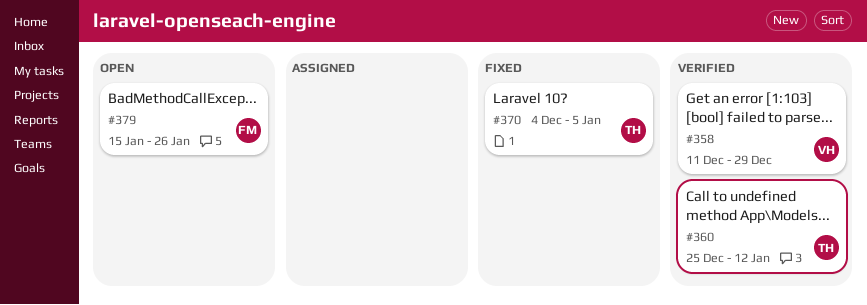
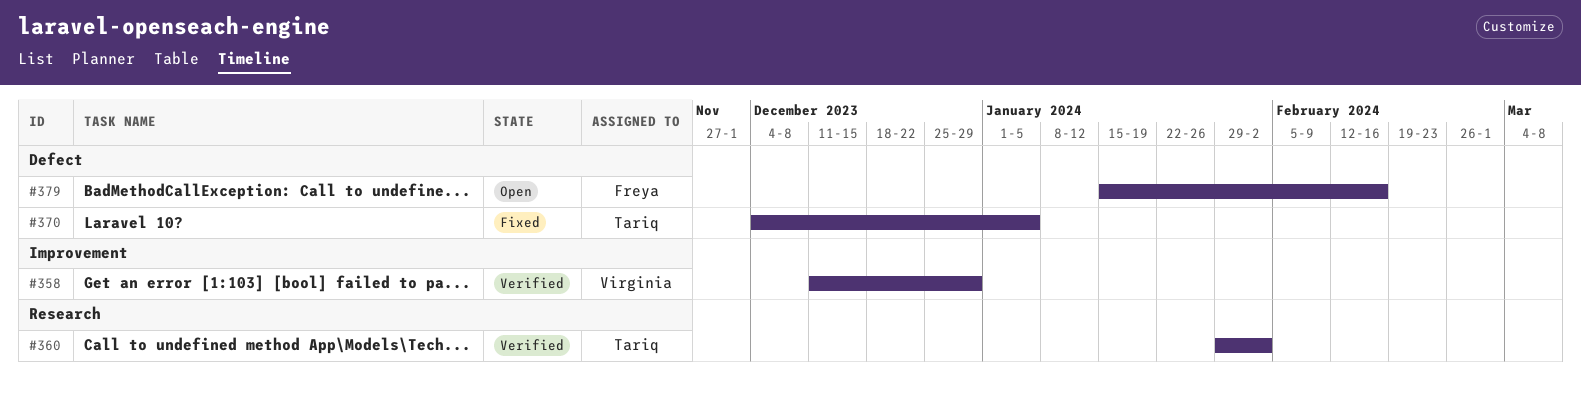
#360, start: Dec 25 -> Jan 29
#360, due: Jan 12 -> Feb 2
#379, due: Jan 26 -> Feb 16

